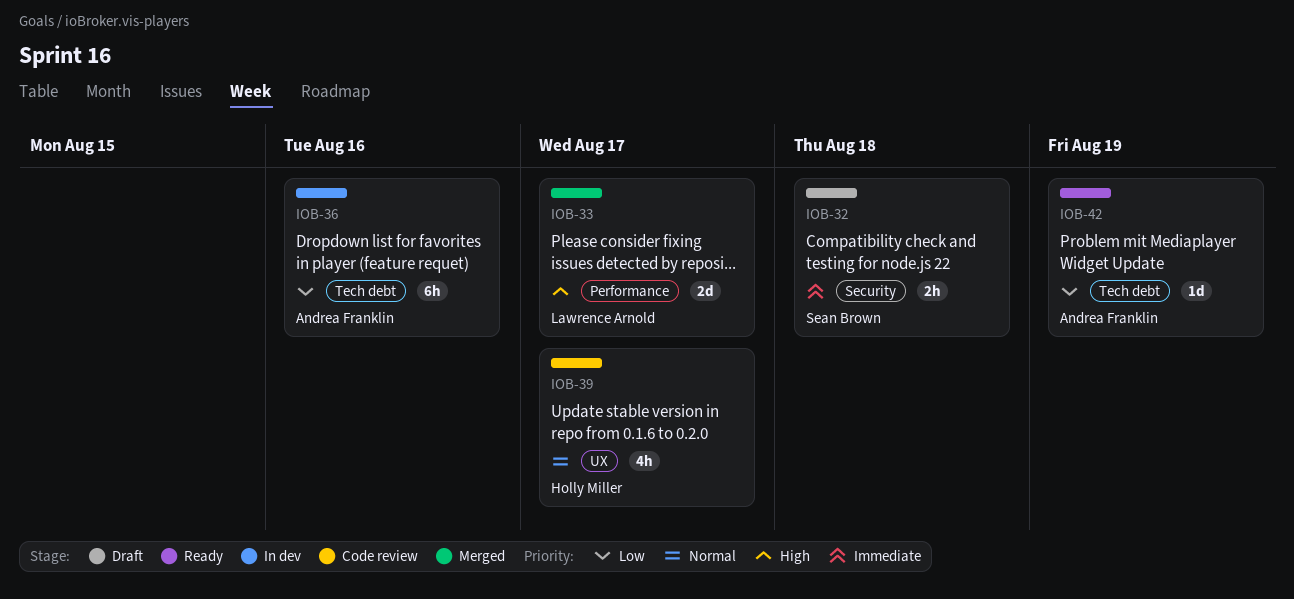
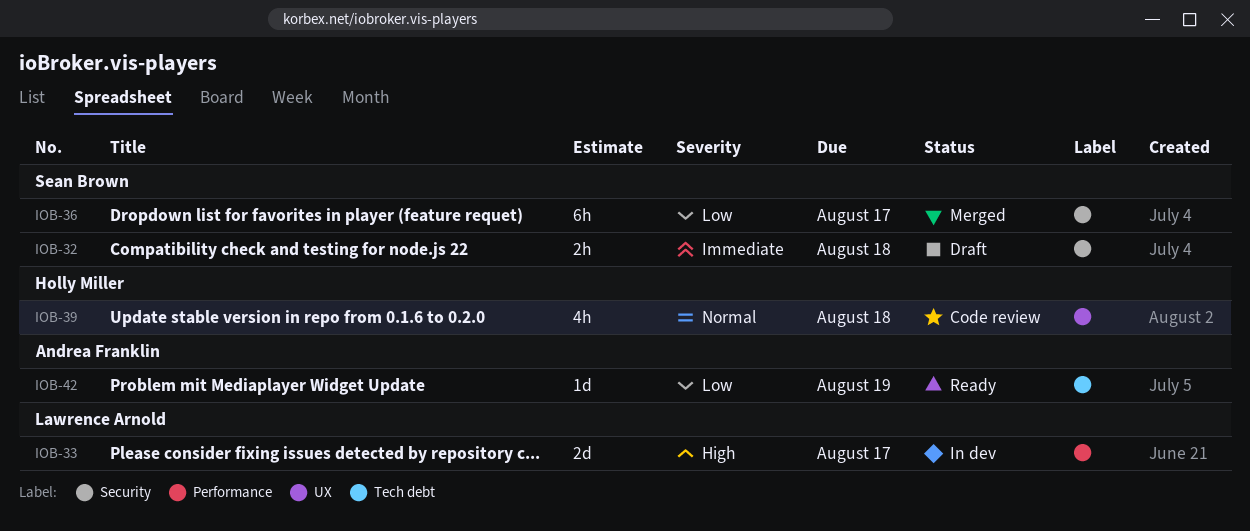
IOB-33, status: Merged -> In dev
IOB-36, status: In dev -> Merged
IOB-36, owner: Andrea Franklin -> Sean Brown
IOB-36, label: Tech debt -> Security
IOB-36, due: Aug 16 -> Aug 17
IOB-39, due: Aug 17 -> Aug 18

